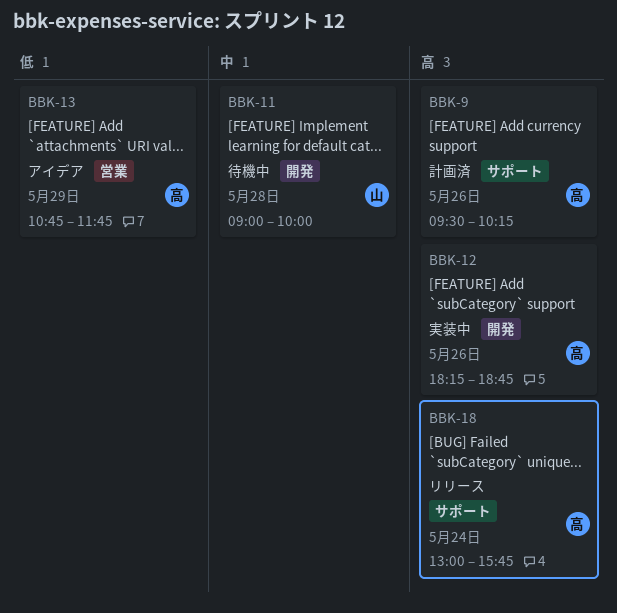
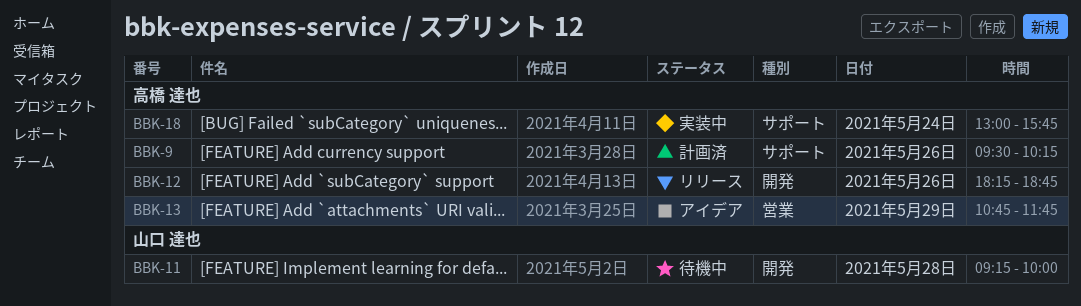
BBK-11, begins: 09:00 -> 09:15
BBK-12, status: 実装中 -> リリース
BBK-18, status: リリース -> 実装中

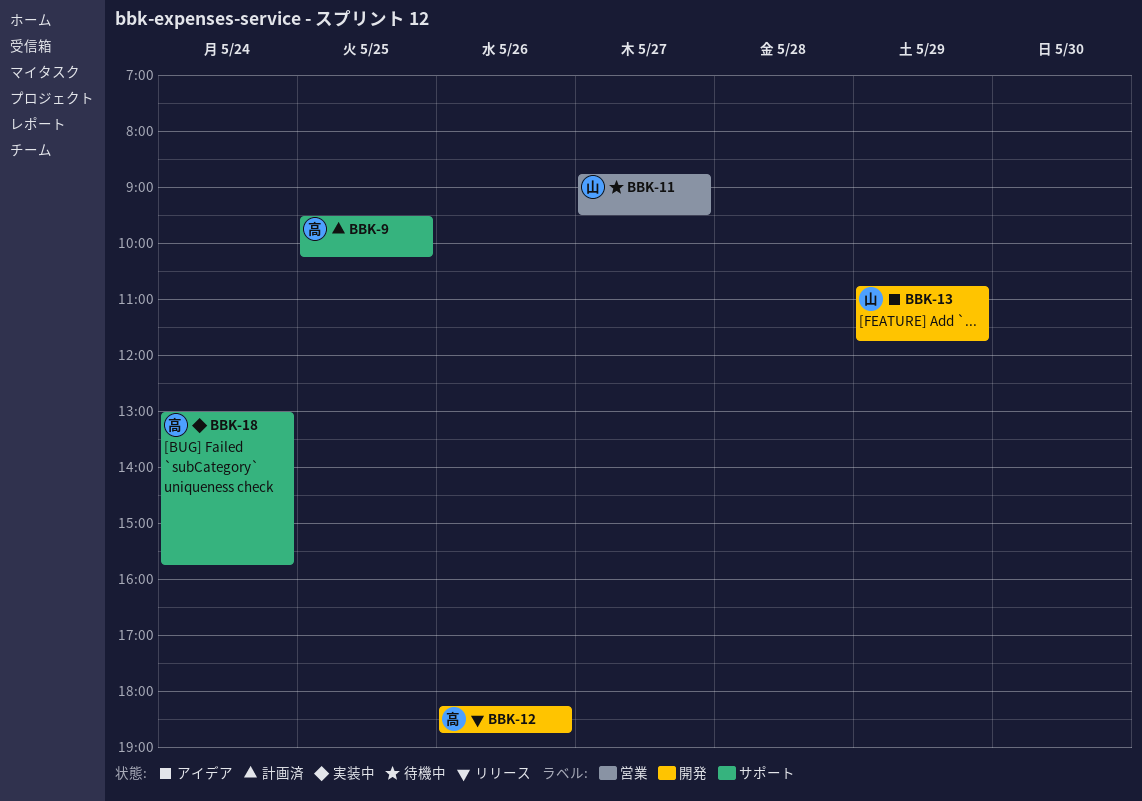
BBK-9, day: May 26 -> May 25
BBK-11, label: 開発 -> 営業
BBK-11, day: May 28 -> May 27
BBK-11, begins: 09:15 -> 08:45
BBK-11, ends: 10:00 -> 09:30
BBK-13, owner: 高橋 達也 -> 山口 達也
BBK-13, label: 営業 -> 開発

